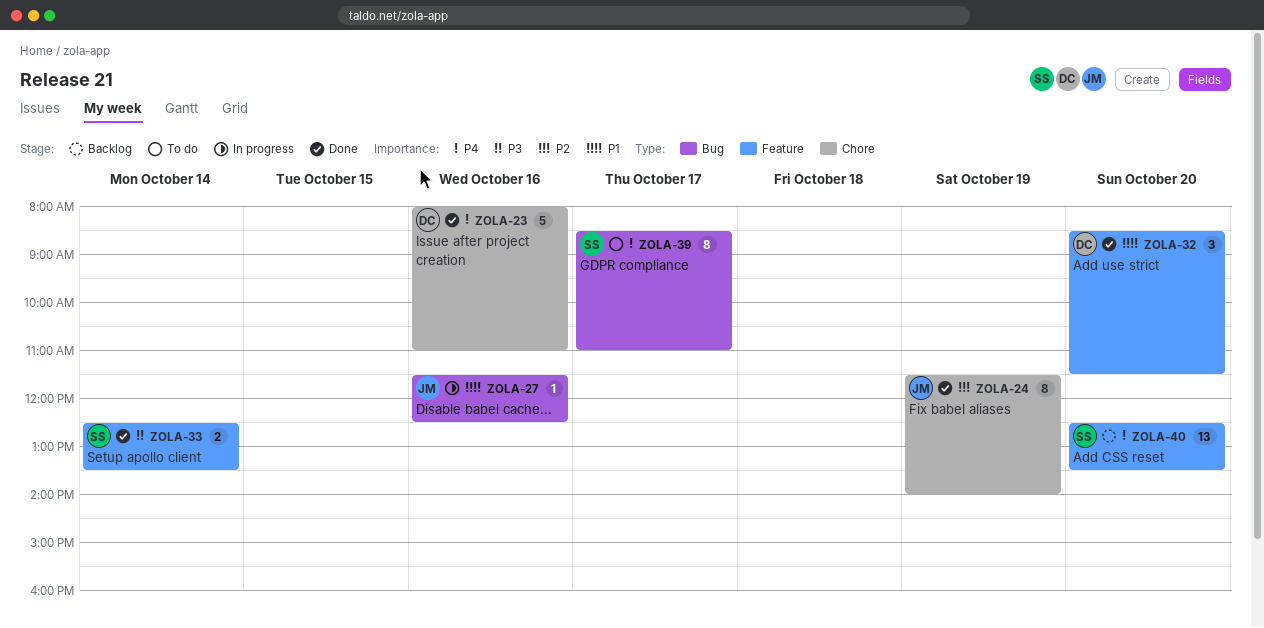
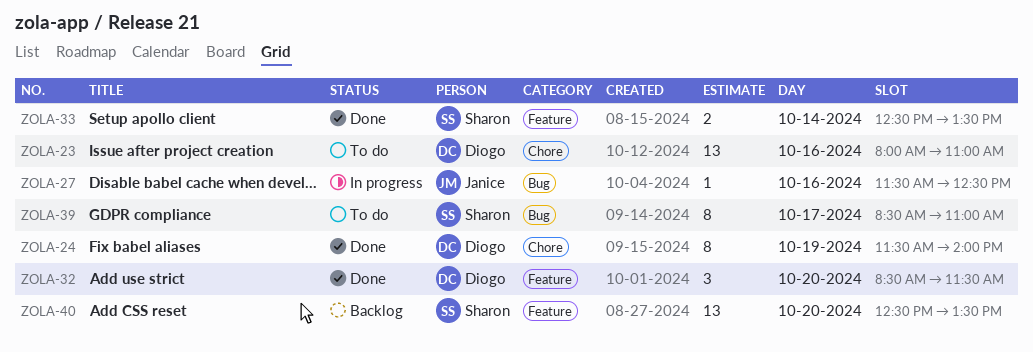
ZOLA-23, status: Done -> To do
ZOLA-23, estimate: 5 -> 13
ZOLA-24, owner: Janice -> Diogo

